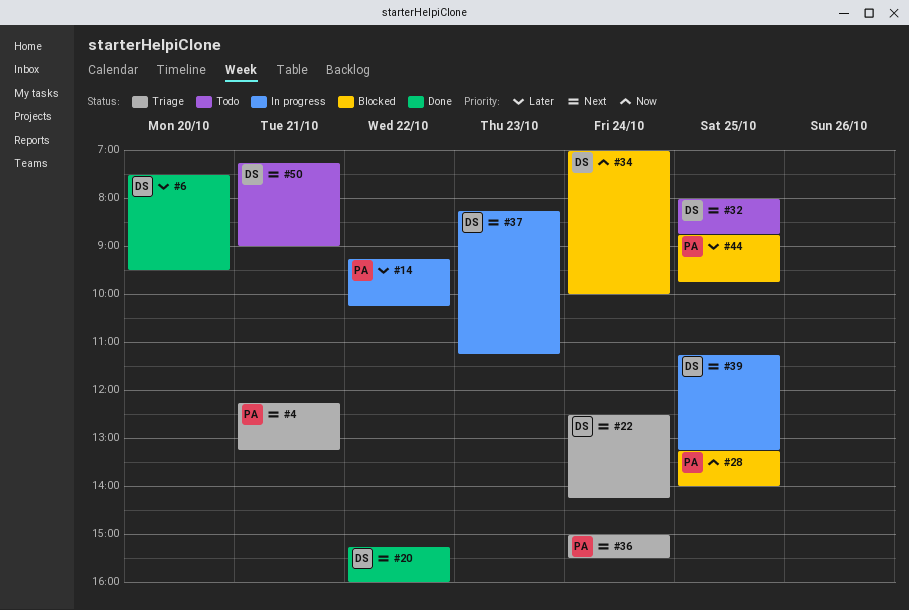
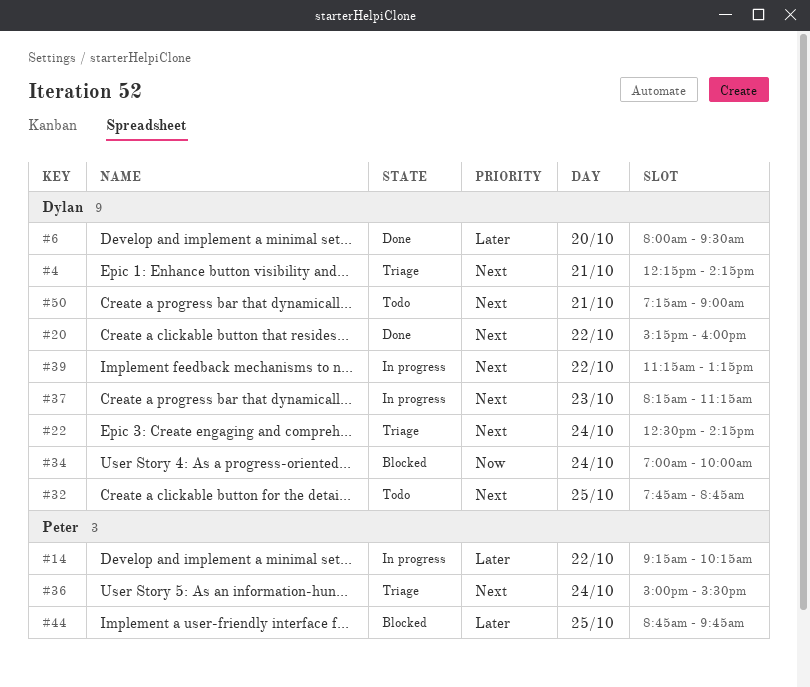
#4, owner: Peter -> Dylan
#4, ends: 13:15 -> 14:15
#6, begins: 07:30 -> 08:00
#28: present -> none
#32, begins: 08:00 -> 07:45
#39, day: Oct 25 -> Oct 22

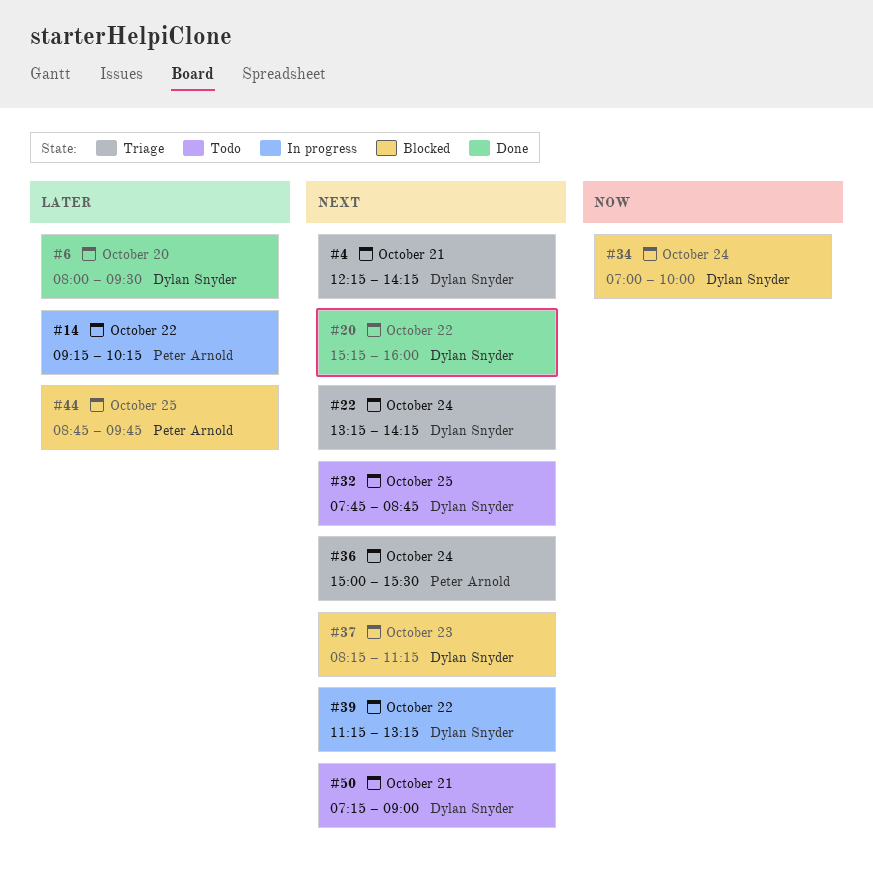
#22, begins: 12:30 -> 13:15
#37, status: In progress -> Blocked

